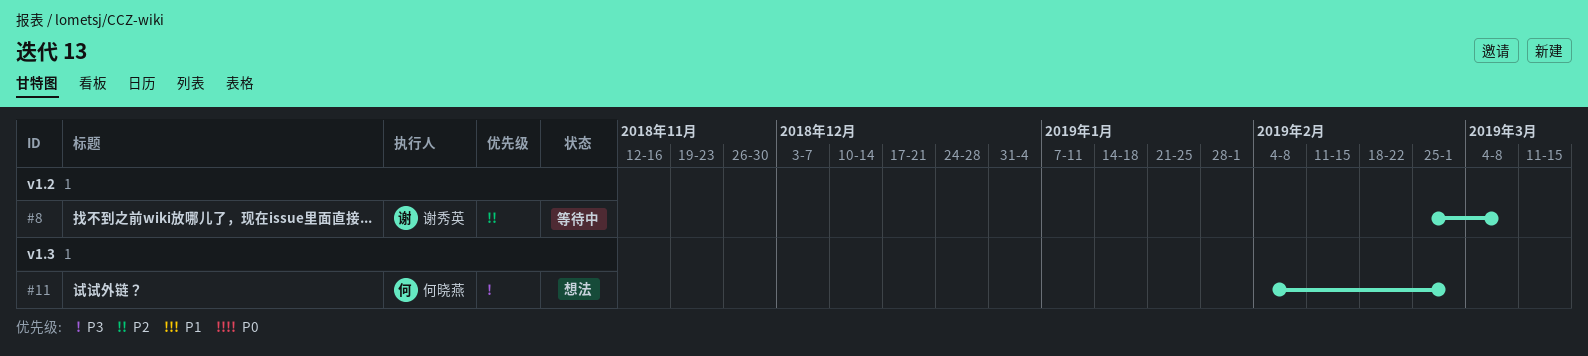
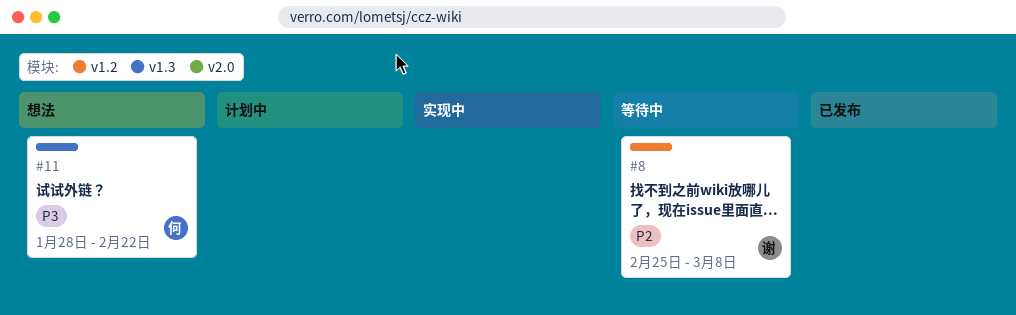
#11, start: Feb 4 -> Jan 28
#11, due: Mar 1 -> Feb 22

